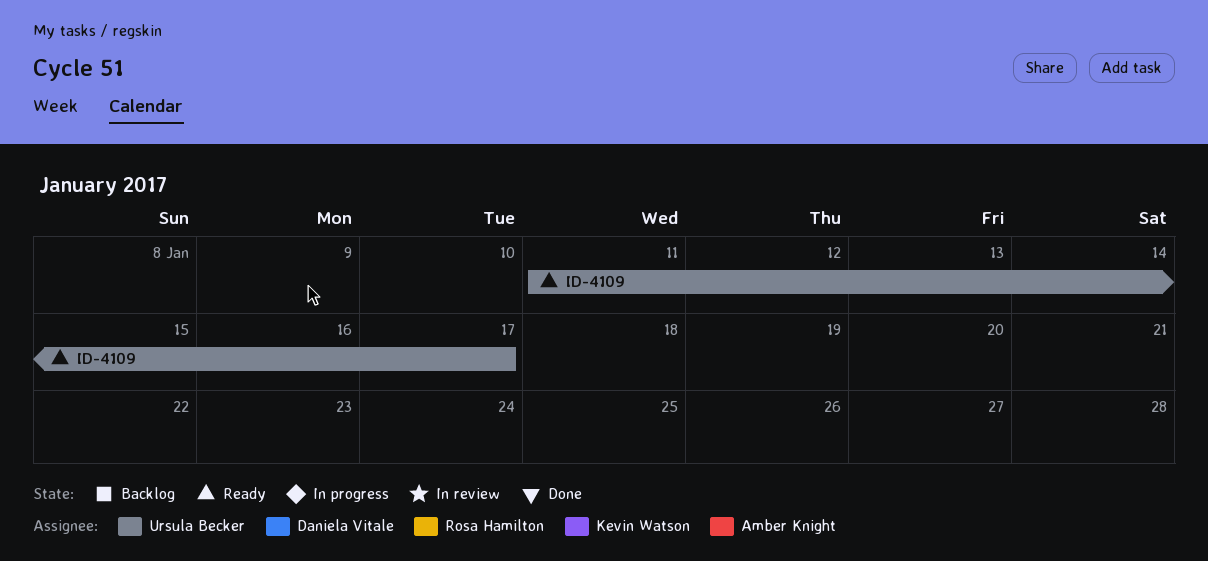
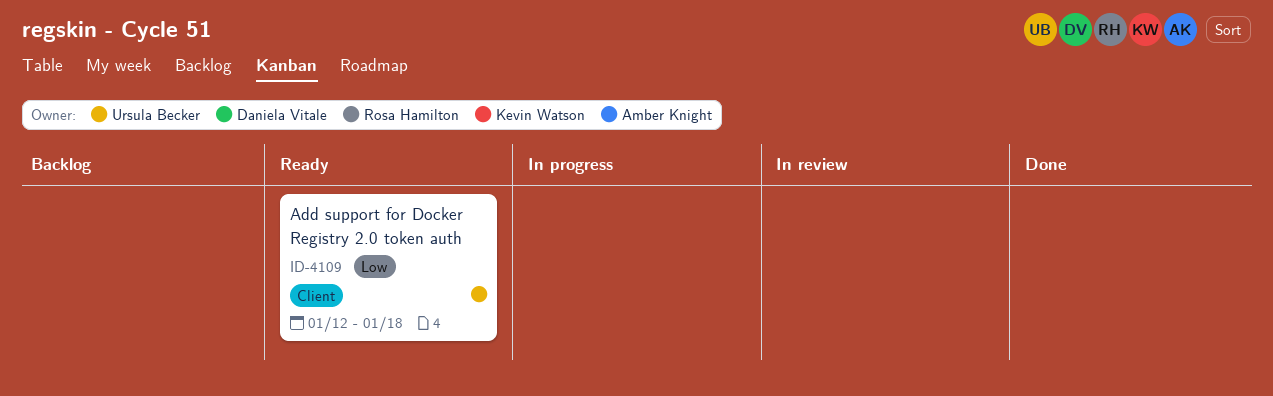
ID-4109, start: Jan 11 -> Jan 12
ID-4109, due: Jan 17 -> Jan 18

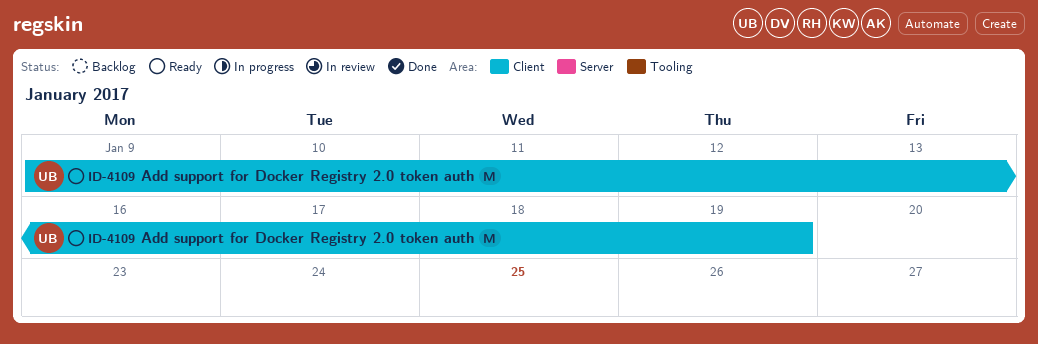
ID-4109, start: Jan 12 -> Jan 9
ID-4109, due: Jan 18 -> Jan 19

